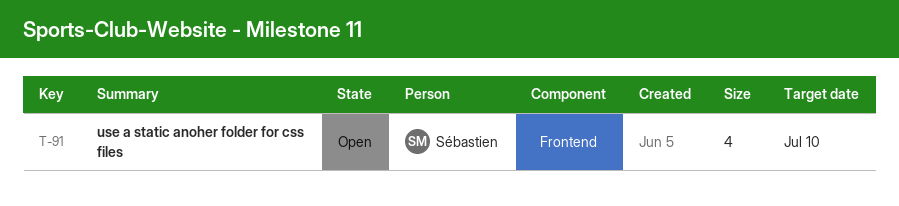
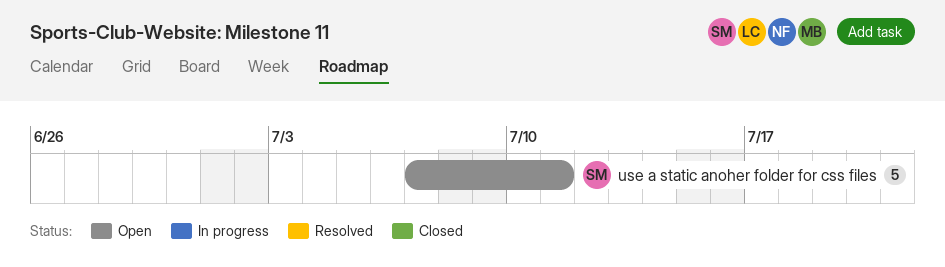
use a static anoher folder for css files, estimate: 4 -> 5
use a static anoher folder for css files, due: Jul 10 -> Jul 11

